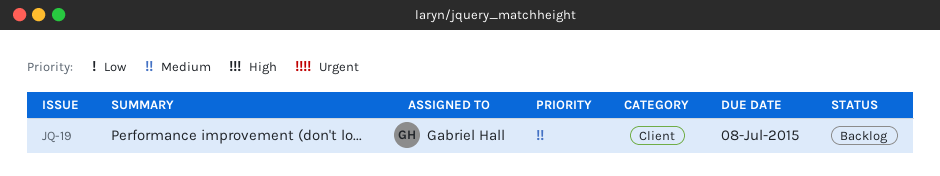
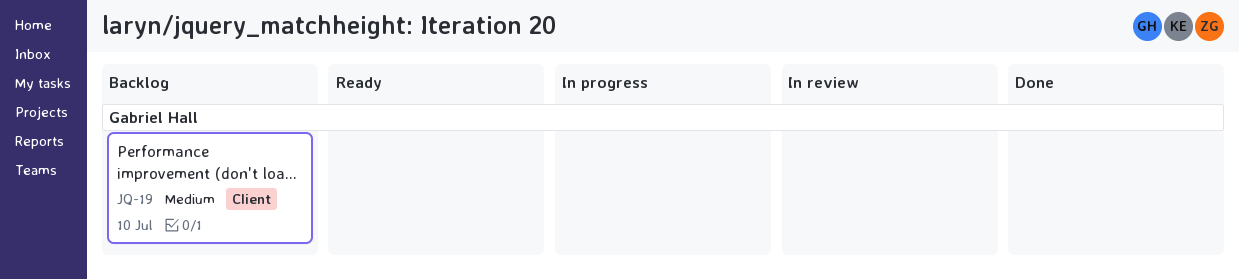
JQ-19, due: Jul 8 -> Jul 10

